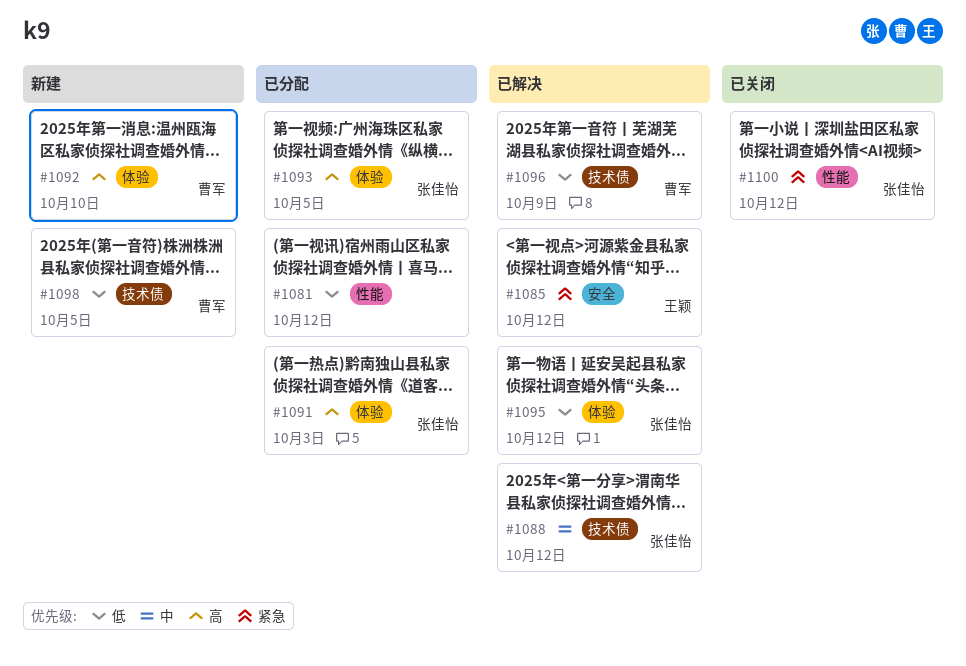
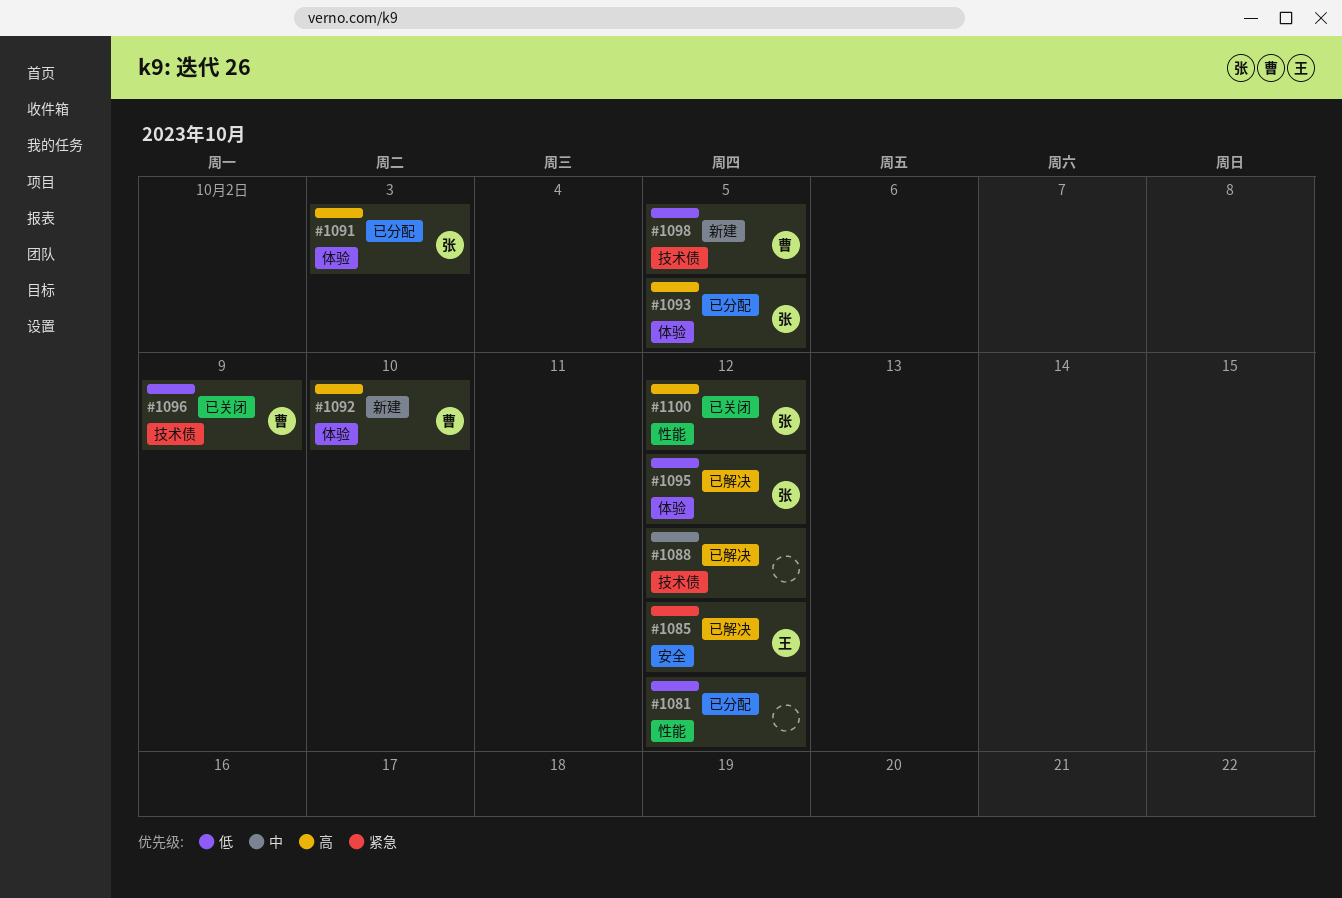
#1088, owner: 张佳怡 -> none
#1096, status: 已解决 -> 已关闭
#1100, priority: 紧急 -> 高

